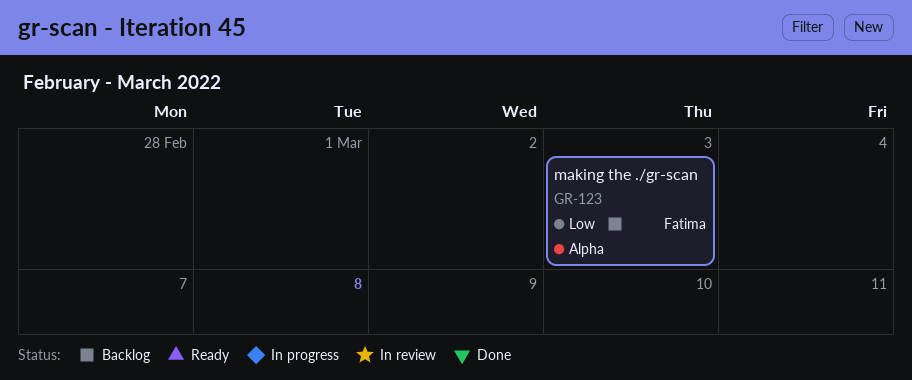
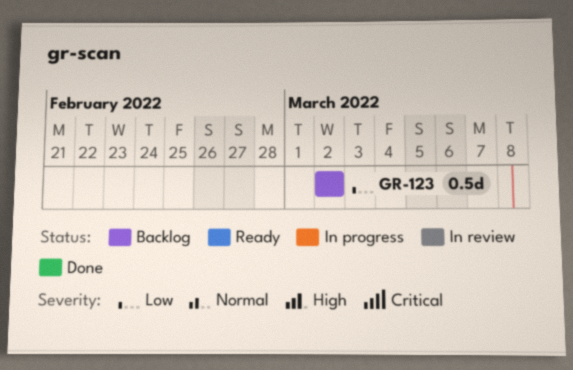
GR-123, due: Mar 3 -> Mar 2

